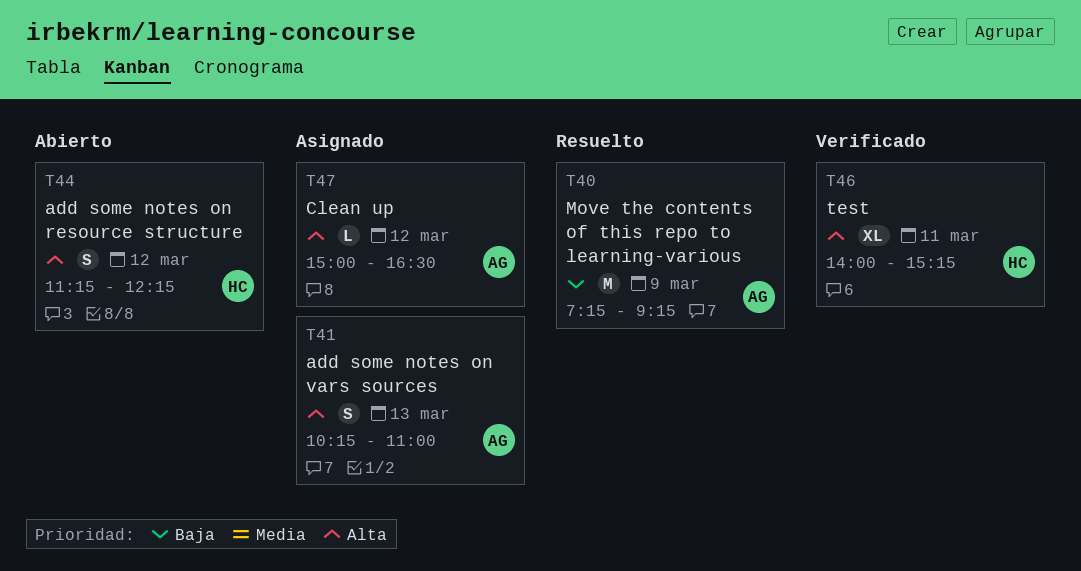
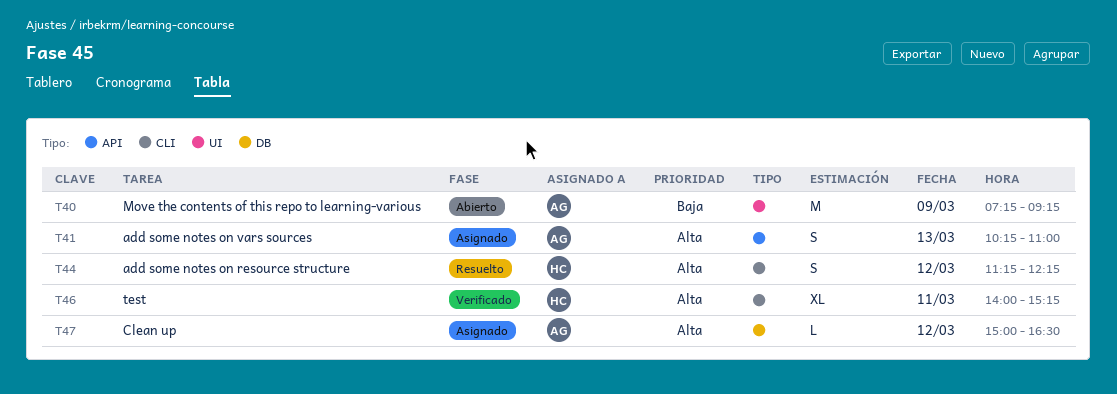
T40, status: Resuelto -> Abierto
T44, status: Abierto -> Resuelto

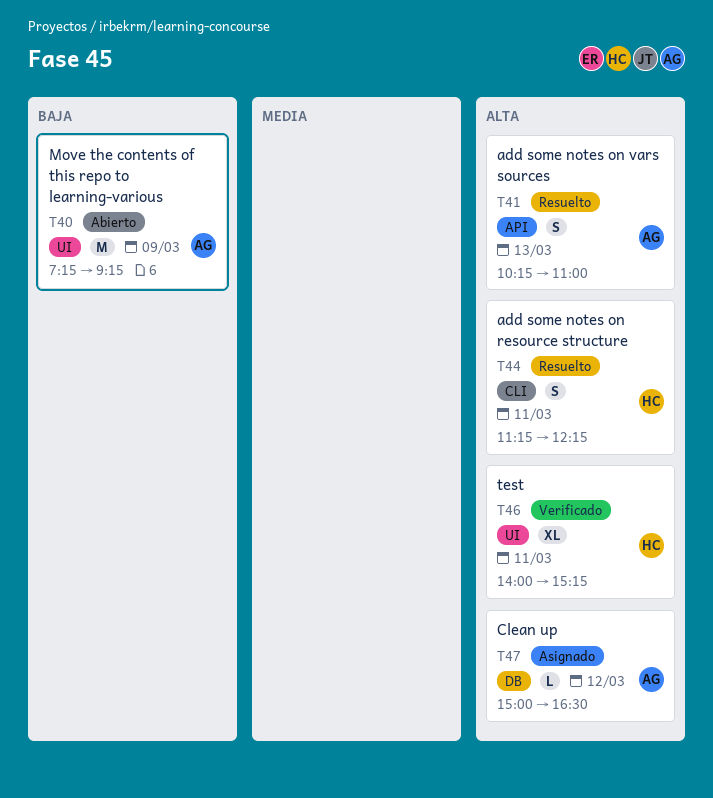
T41, status: Asignado -> Resuelto
T44, day: Mar 12 -> Mar 11
T46, label: CLI -> UI

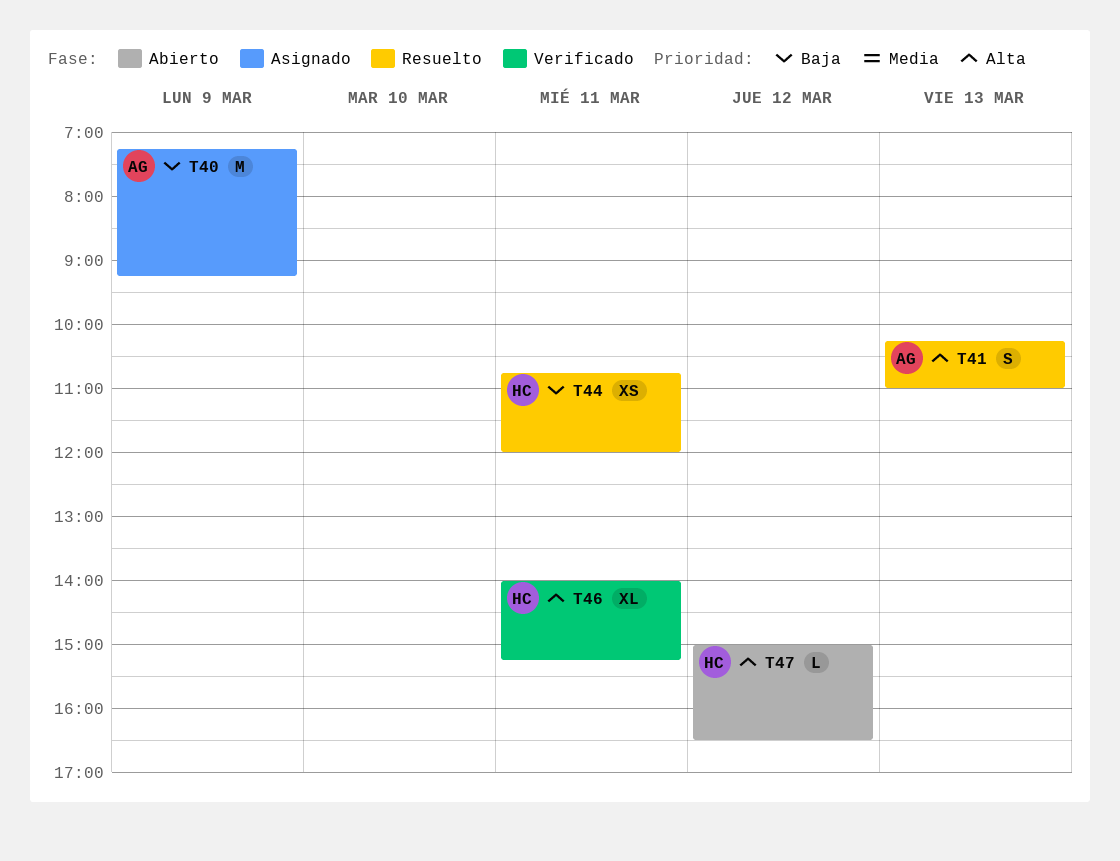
T40, status: Abierto -> Asignado
T44, priority: Alta -> Baja
T44, estimate: S -> XS
T44, begins: 11:15 -> 10:45
T44, ends: 12:15 -> 12:00
T47, status: Asignado -> Abierto
T47, owner: AG -> HC

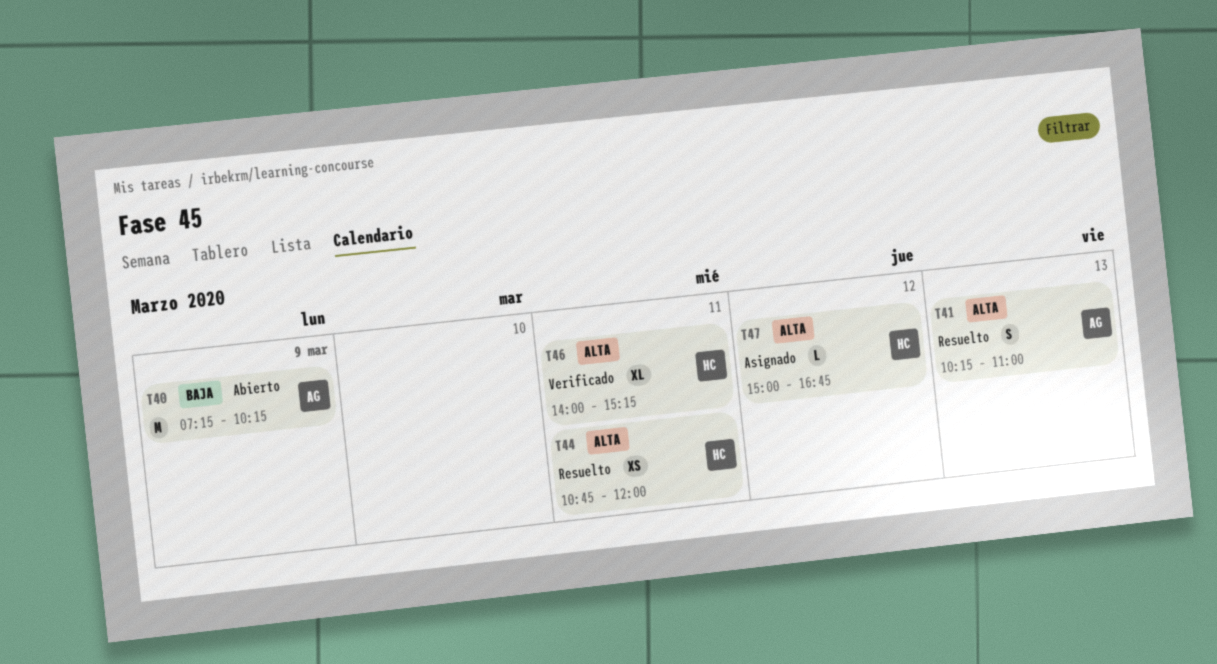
T40, status: Asignado -> Abierto
T40, ends: 09:15 -> 10:15
T44, priority: Baja -> Alta
T47, status: Abierto -> Asignado
T47, ends: 16:30 -> 16:45

